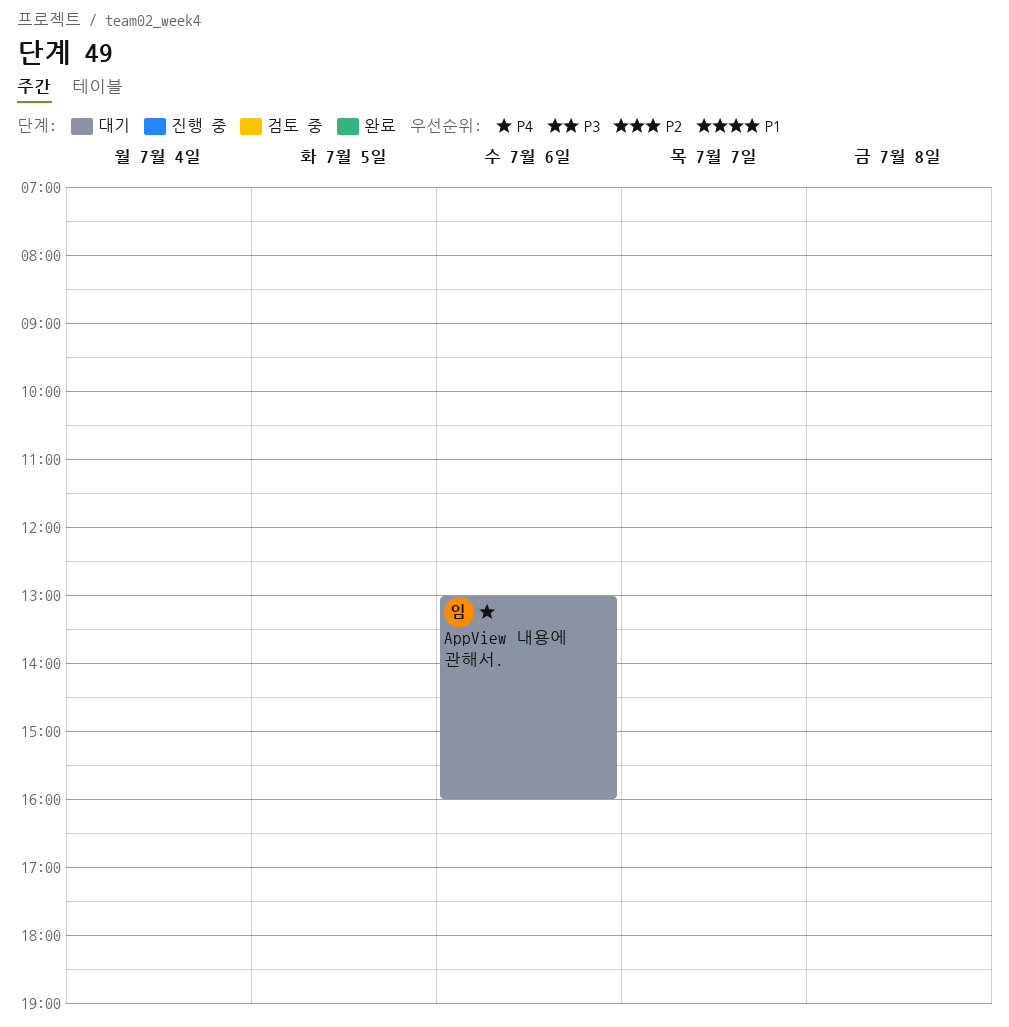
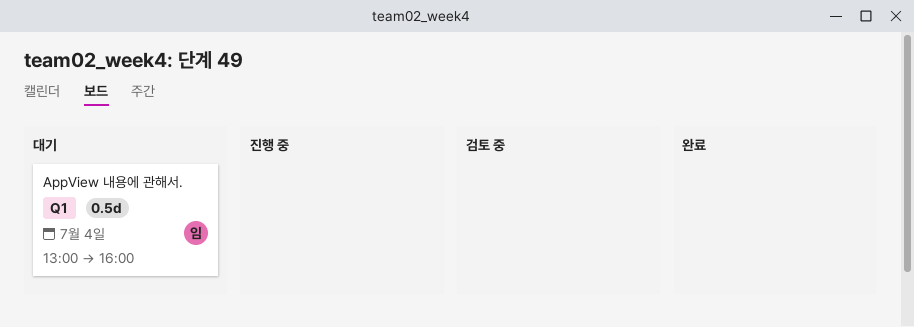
AppView 내용에 관해서., day: Jul 6 -> Jul 4

